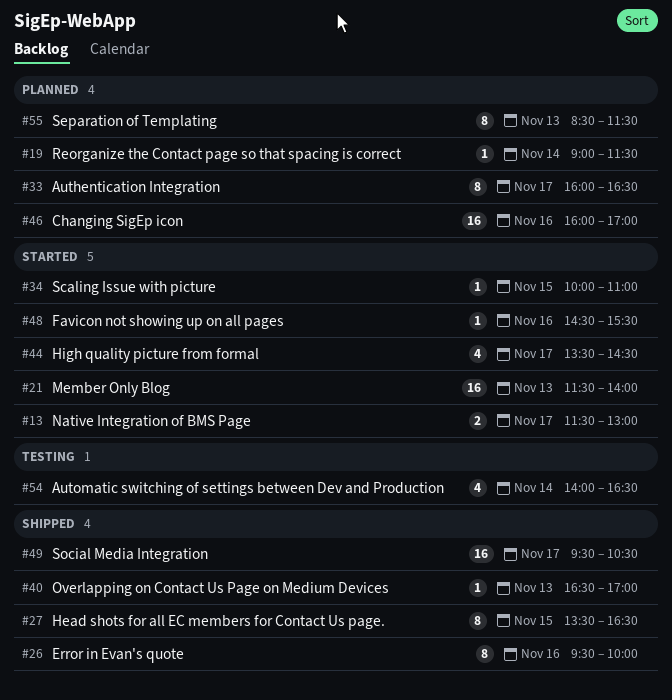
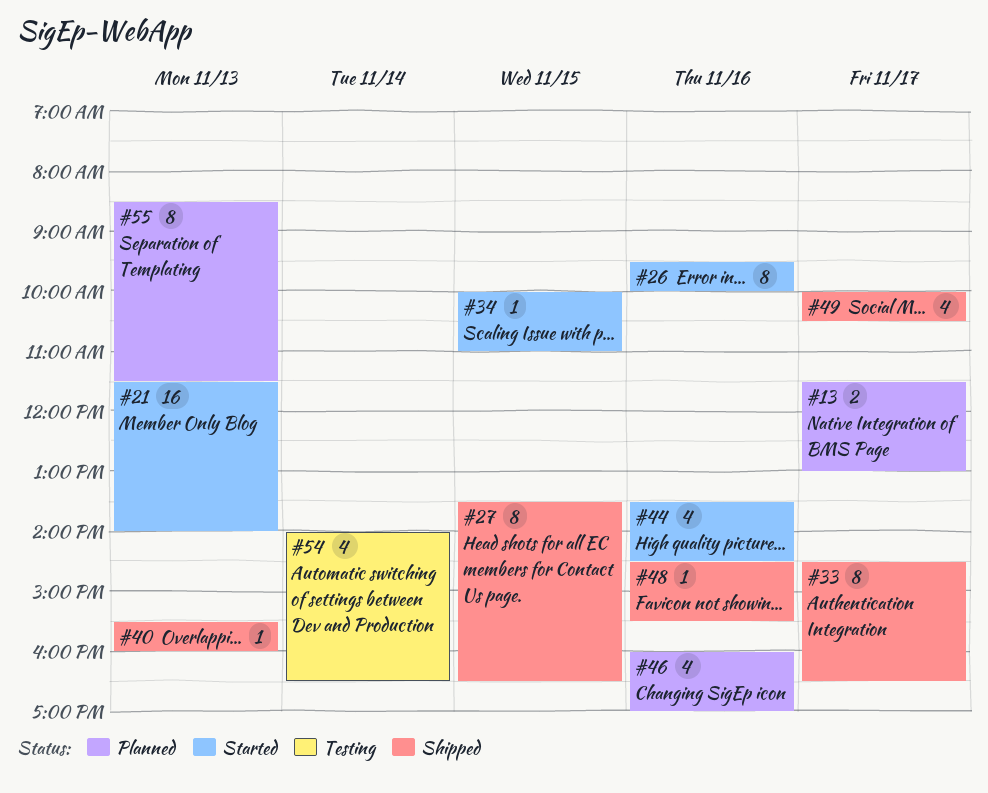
#13, status: Started -> Planned
#19: present -> none
#26, status: Shipped -> Started
#33, status: Planned -> Shipped
#33, begins: 16:00 -> 14:30
#40, begins: 16:30 -> 15:30
#40, ends: 17:00 -> 16:00
#44, day: Nov 17 -> Nov 16
#46, estimate: 16 -> 4
#48, status: Started -> Shipped
#49, estimate: 16 -> 4
#49, begins: 09:30 -> 10:00

